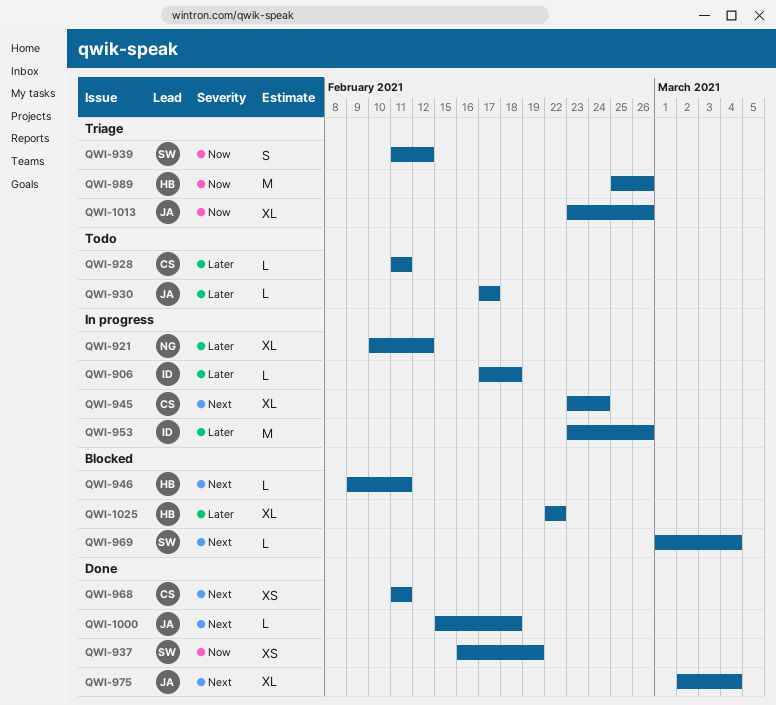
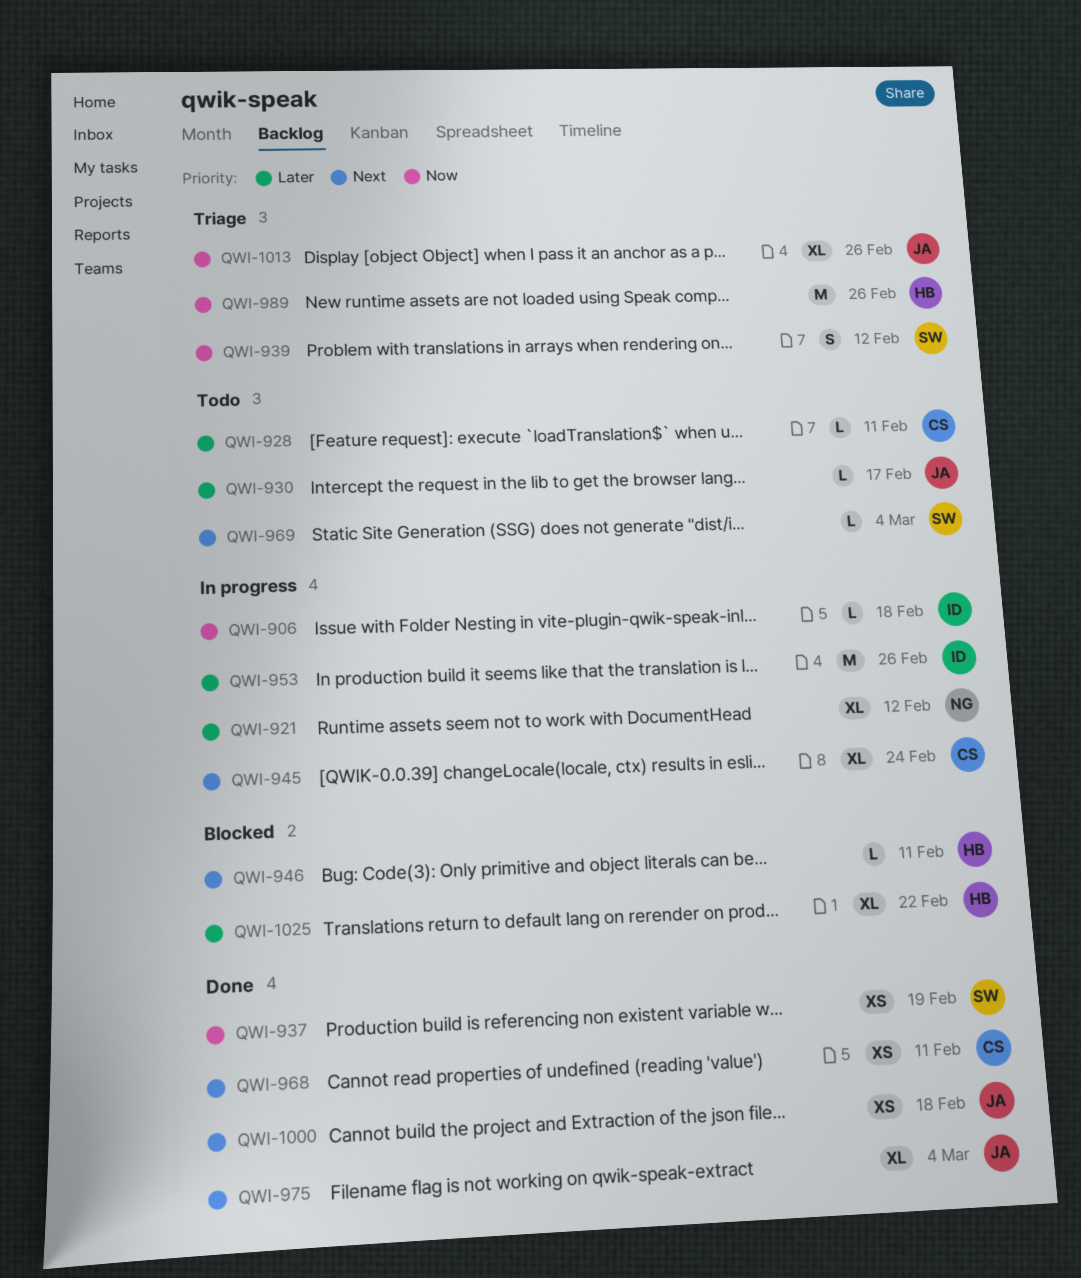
QWI-906, priority: Later -> Now
QWI-969, status: Blocked -> Todo
QWI-1000, estimate: L -> XS

